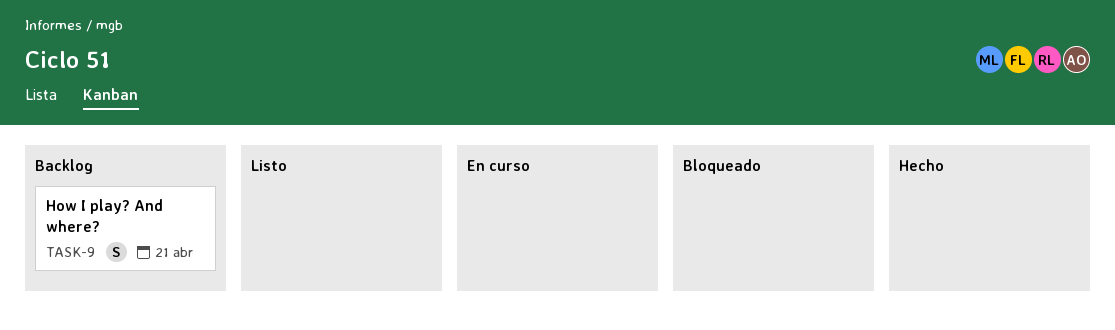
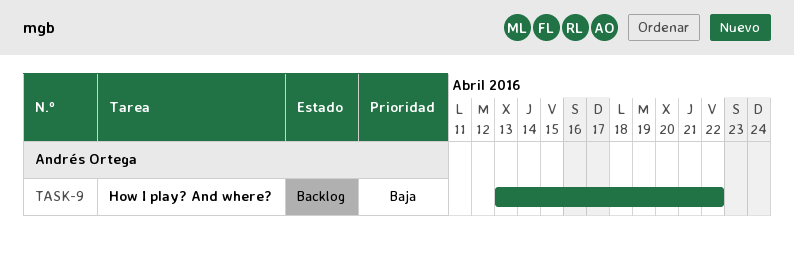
TASK-9, due: Apr 21 -> Apr 22

